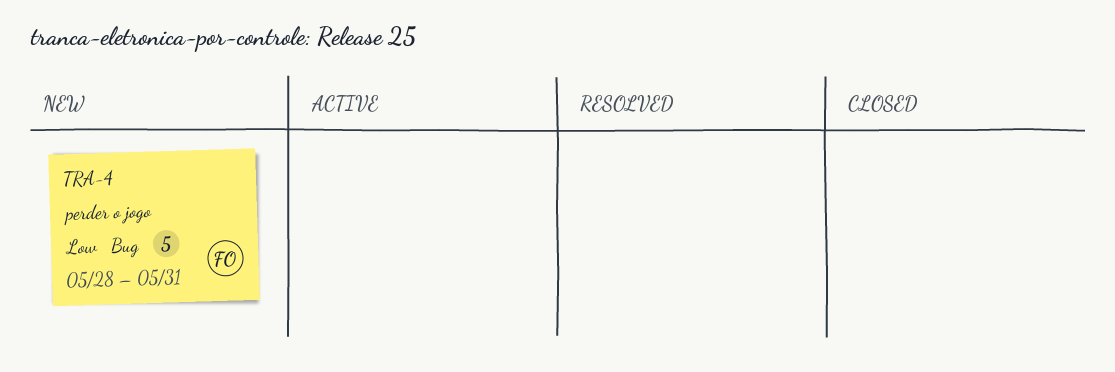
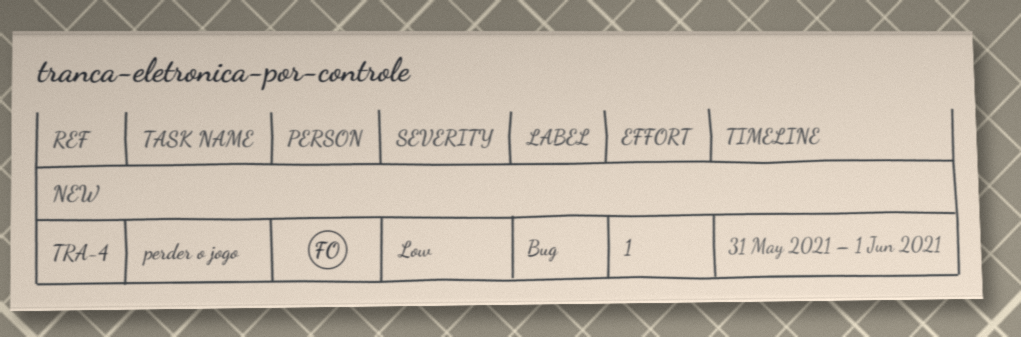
TRA-4, estimate: 5 -> 1
TRA-4, start: May 28 -> May 31
TRA-4, due: May 31 -> Jun 1

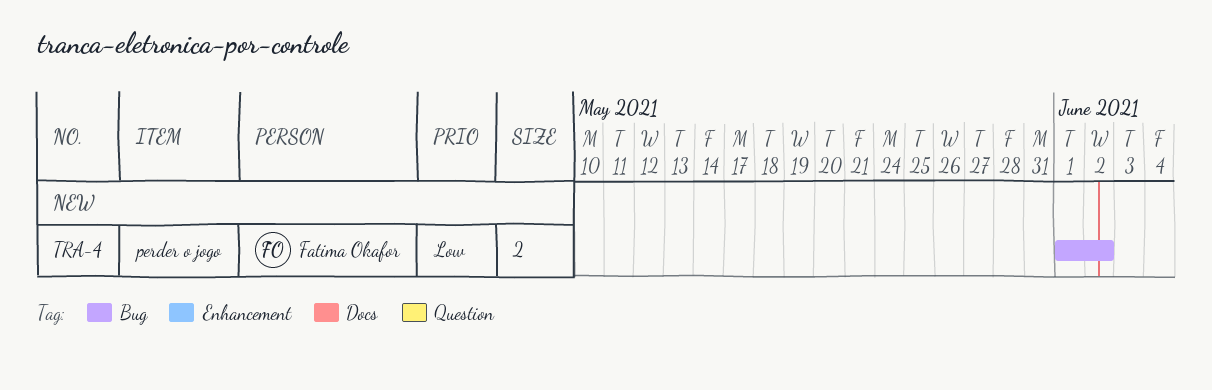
TRA-4, estimate: 1 -> 2
TRA-4, start: May 31 -> Jun 1
TRA-4, due: Jun 1 -> Jun 2

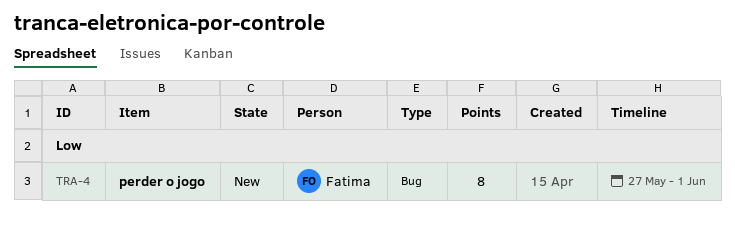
TRA-4, estimate: 2 -> 8
TRA-4, start: Jun 1 -> May 27
TRA-4, due: Jun 2 -> Jun 1

